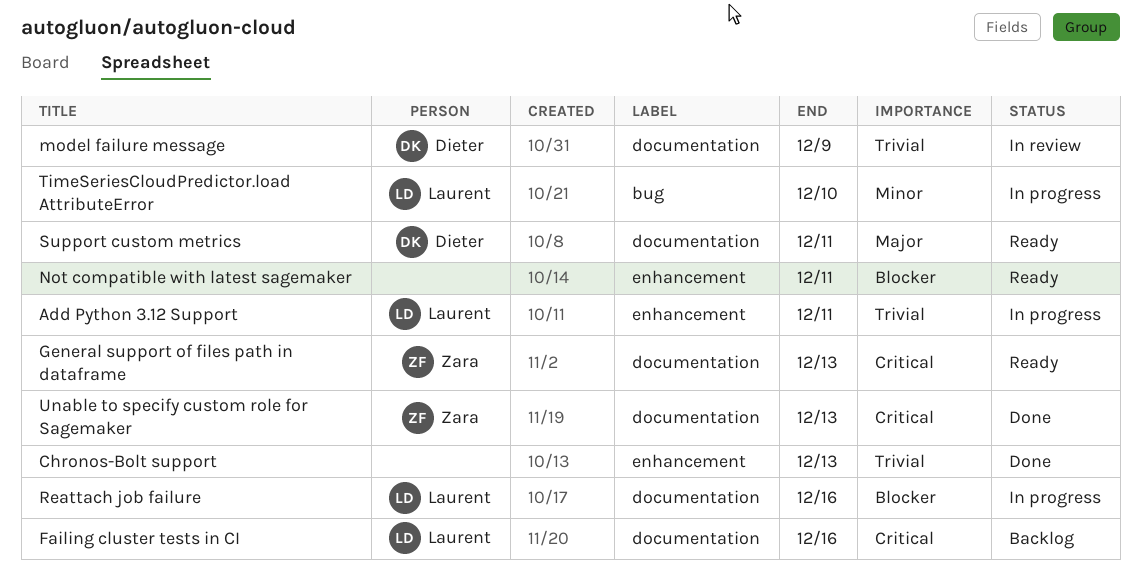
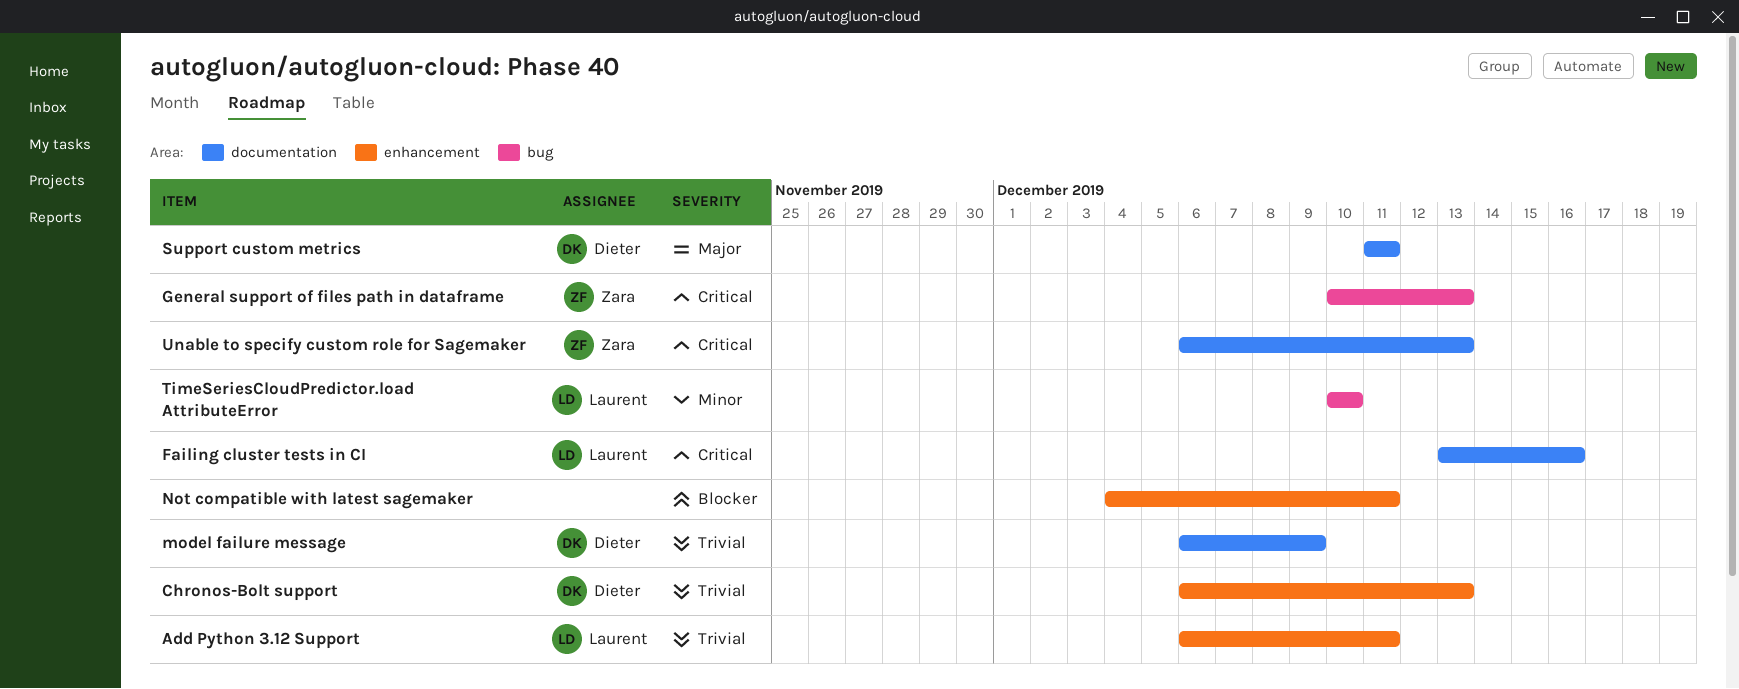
Chronos-Bolt support, owner: none -> Dieter
General support of files path in dataframe, label: documentation -> bug
Reattach job failure: present -> none

